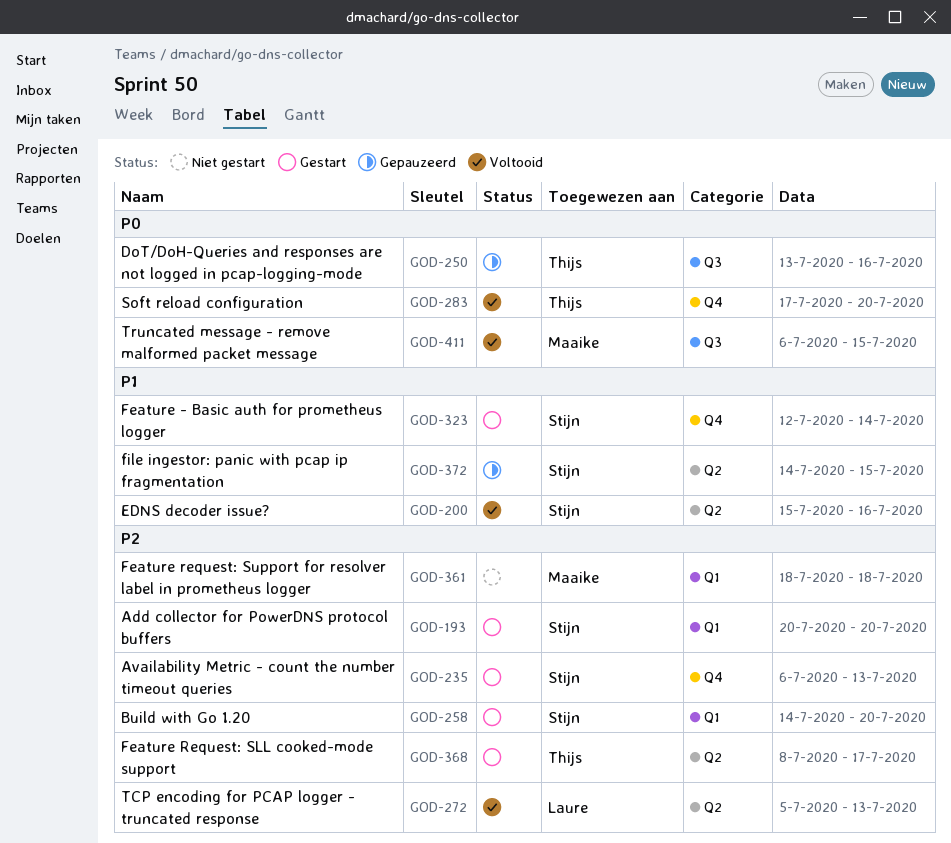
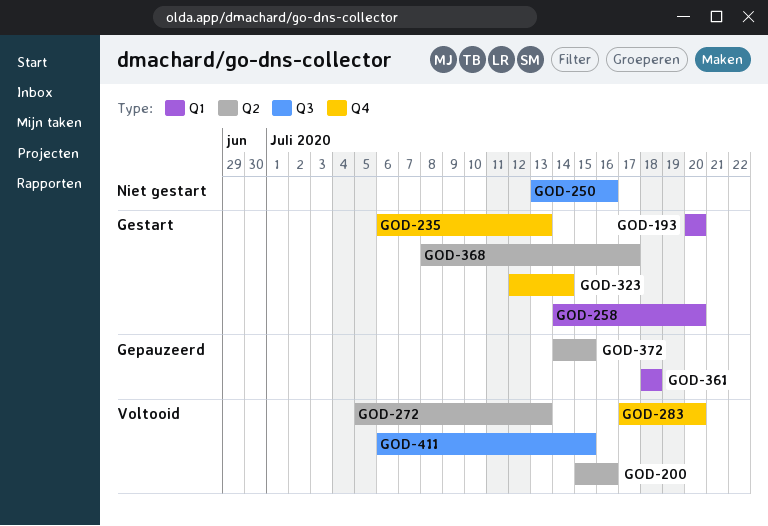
GOD-250, status: Gepauzeerd -> Niet gestart
GOD-361, status: Niet gestart -> Gepauzeerd

